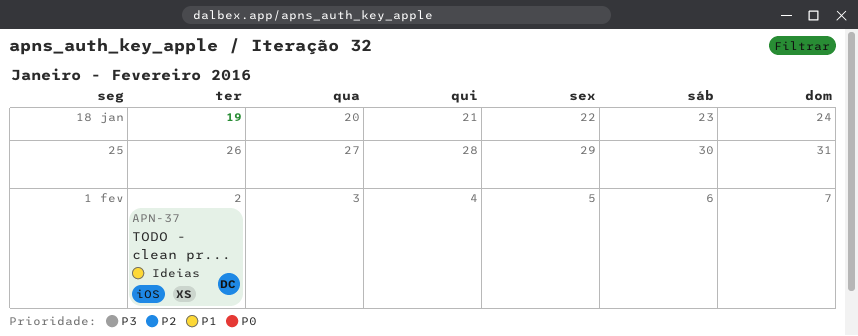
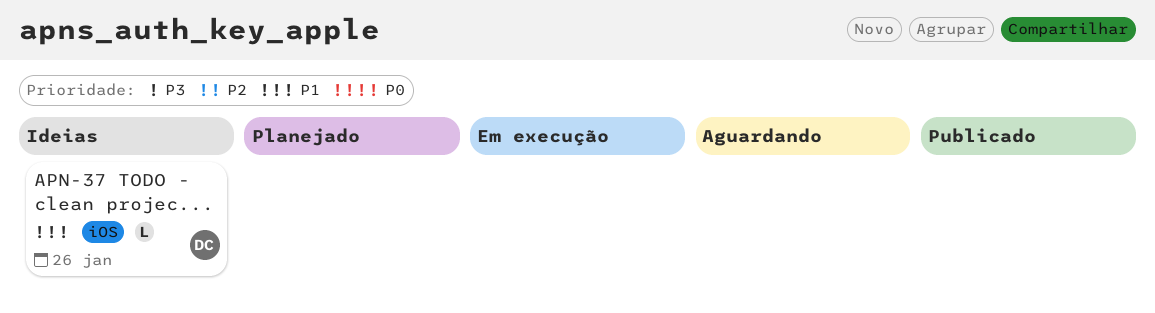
APN-37, estimate: XS -> L
APN-37, due: Feb 2 -> Jan 26

